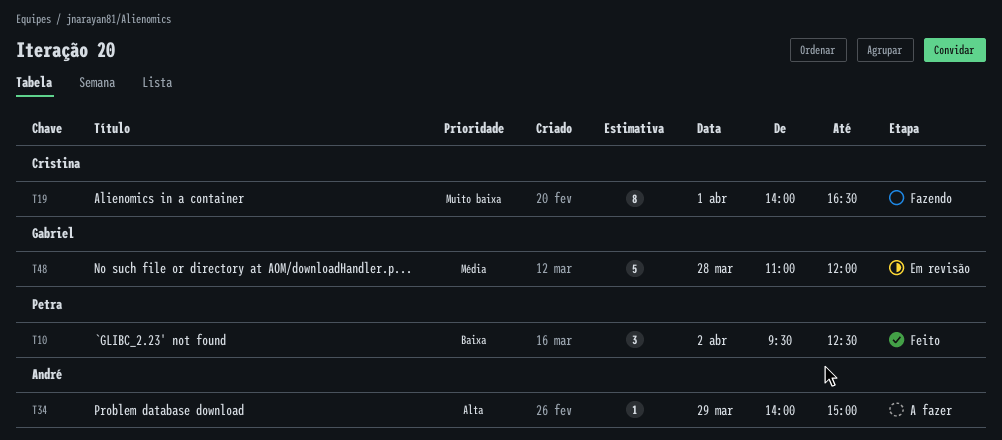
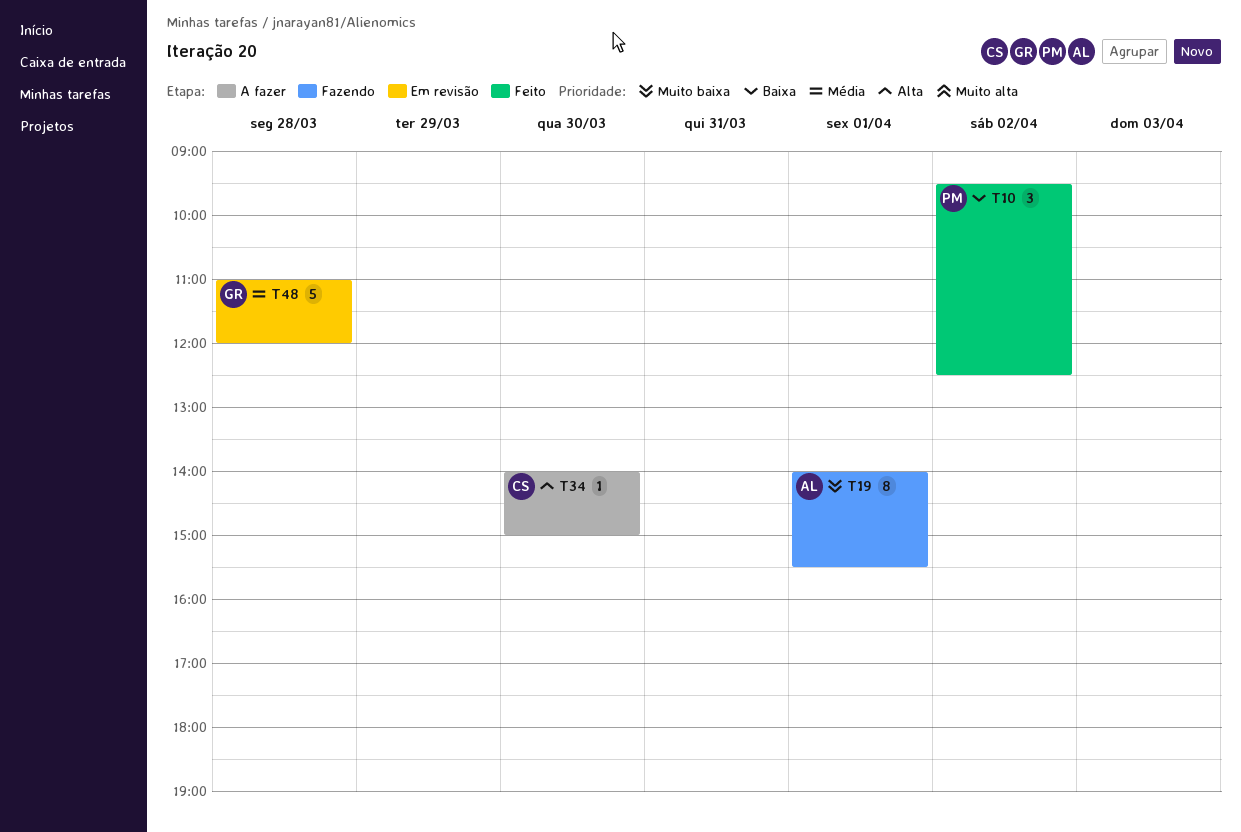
T19, owner: Cristina -> André
T19, ends: 16:30 -> 15:30
T34, owner: André -> Cristina
T34, day: Mar 29 -> Mar 30

